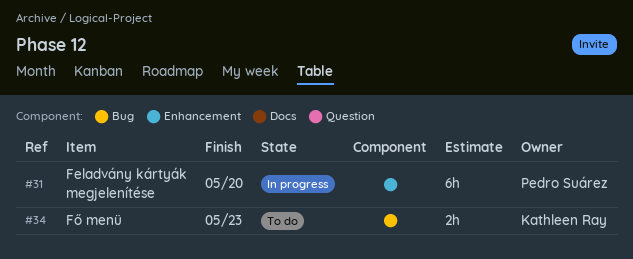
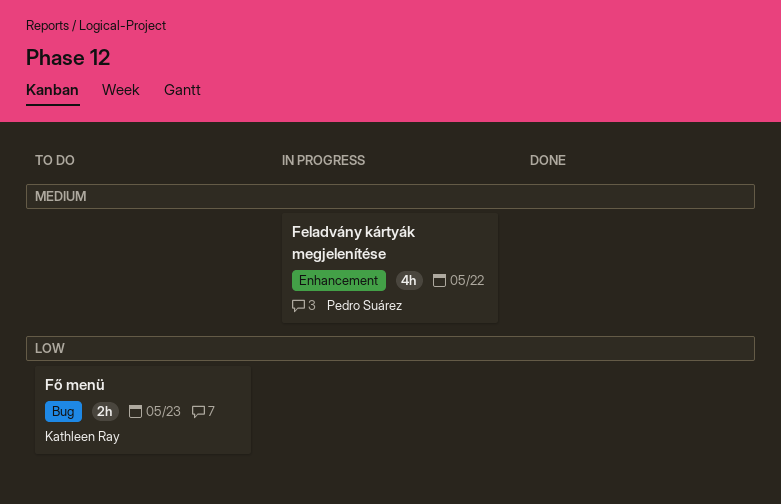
Feladvány kártyák megjelenítése, estimate: 6h -> 4h
Feladvány kártyák megjelenítése, due: May 20 -> May 22

